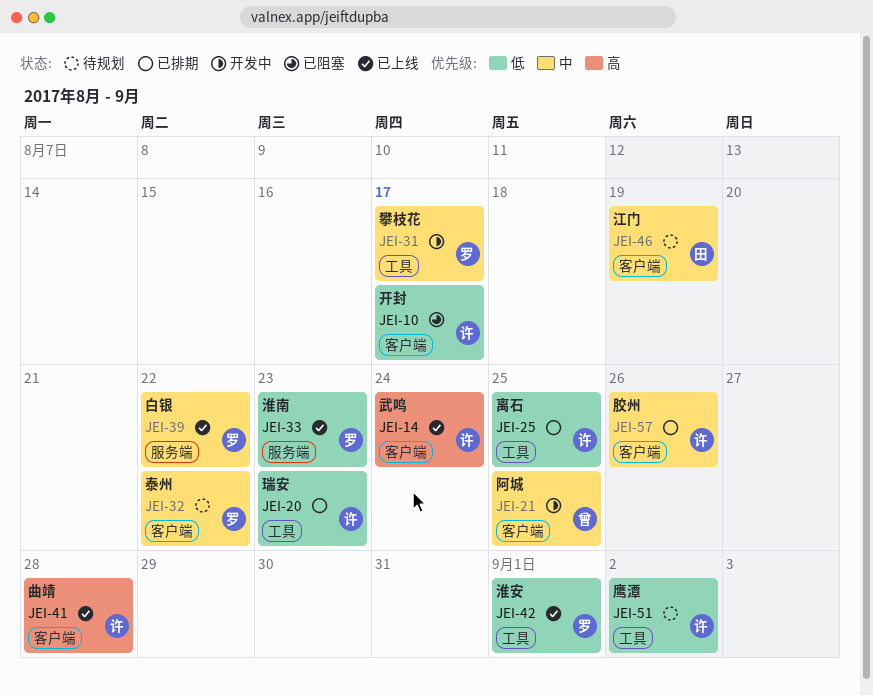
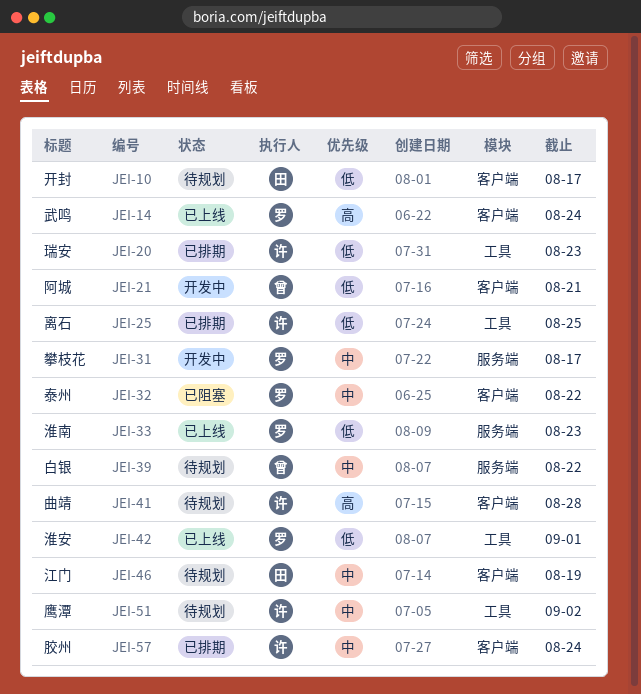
JEI-10, status: 已阻塞 -> 待规划
JEI-10, owner: 许 -> 田
JEI-14, owner: 许 -> 罗
JEI-21, priority: 中 -> 低
JEI-21, due: Aug 25 -> Aug 21
JEI-31, label: 工具 -> 服务端
JEI-32, status: 待规划 -> 已阻塞
JEI-39, status: 已上线 -> 待规划
JEI-39, owner: 罗 -> 曾
JEI-41, status: 已上线 -> 待规划
JEI-51, priority: 低 -> 中
JEI-57, due: Aug 26 -> Aug 24

